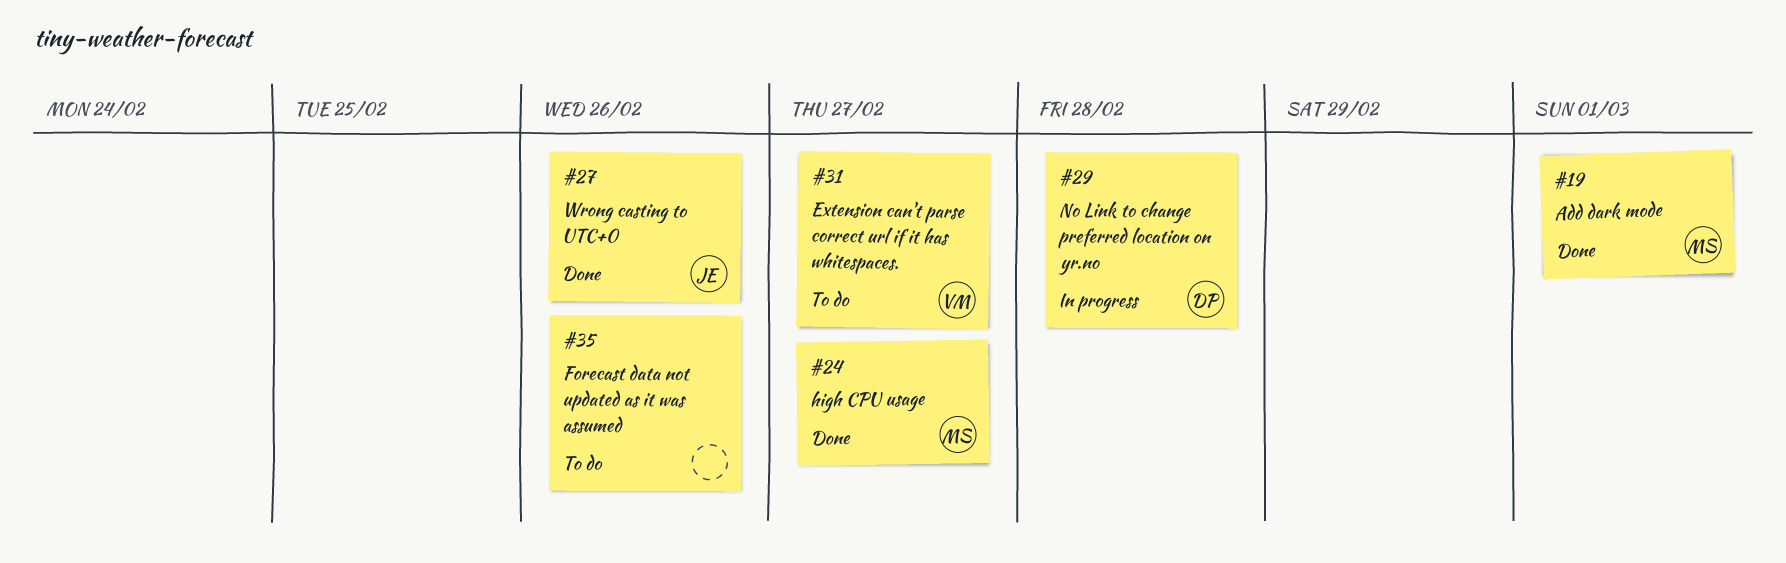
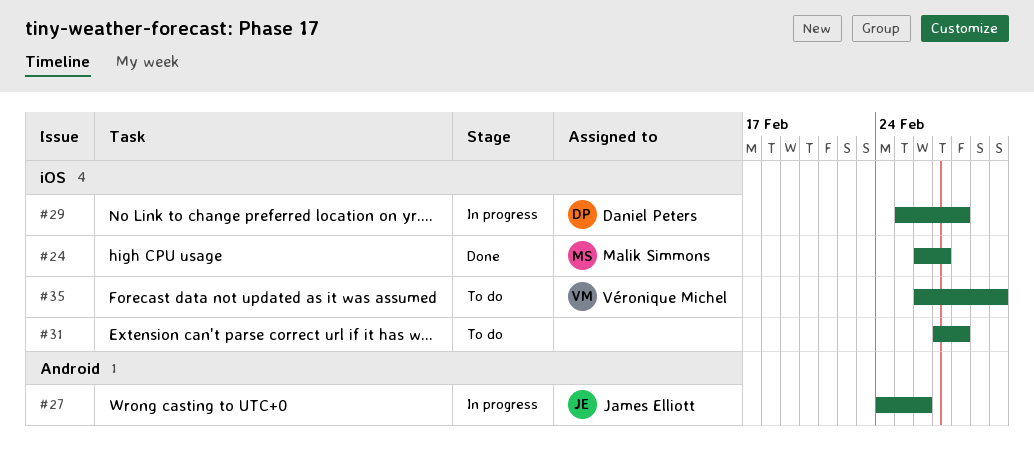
#19: present -> none
#27, status: Done -> In progress
#31, owner: Véronique Michel -> none
#31, due: Feb 27 -> Feb 28
#35, owner: none -> Véronique Michel
#35, due: Feb 26 -> Mar 1

